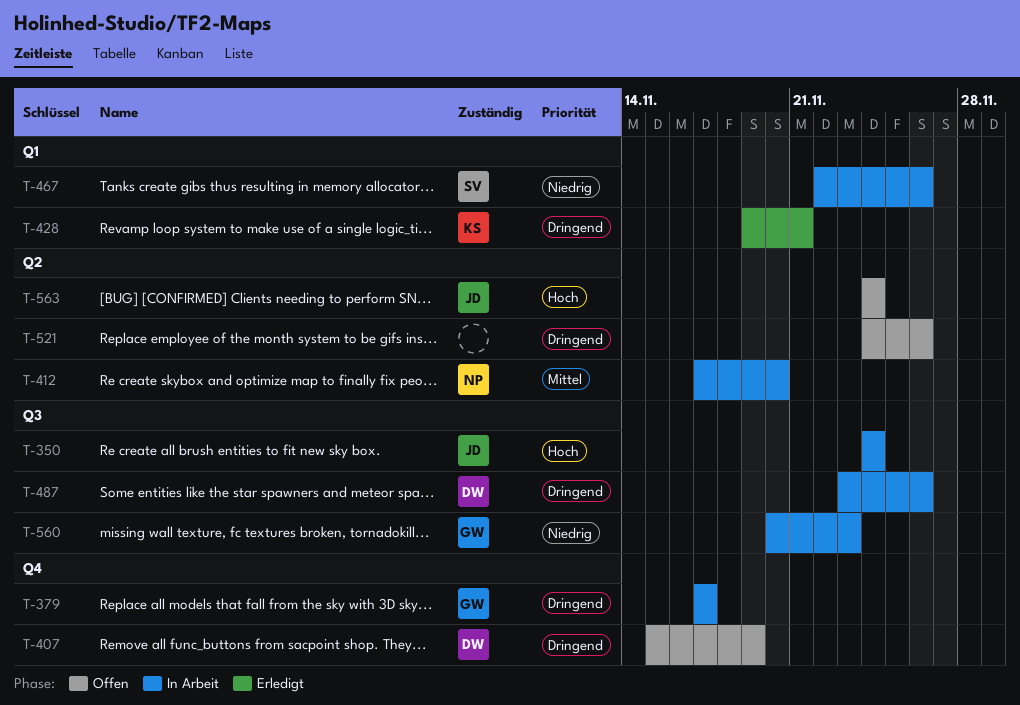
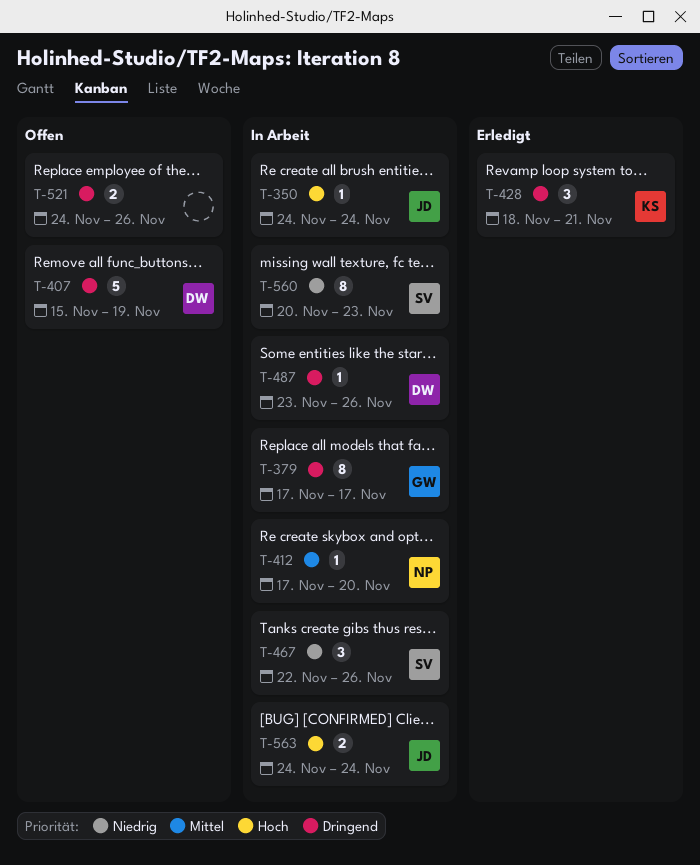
T-428, start: Nov 19 -> Nov 18
T-560, owner: GW -> SV
T-563, status: Offen -> In Arbeit

